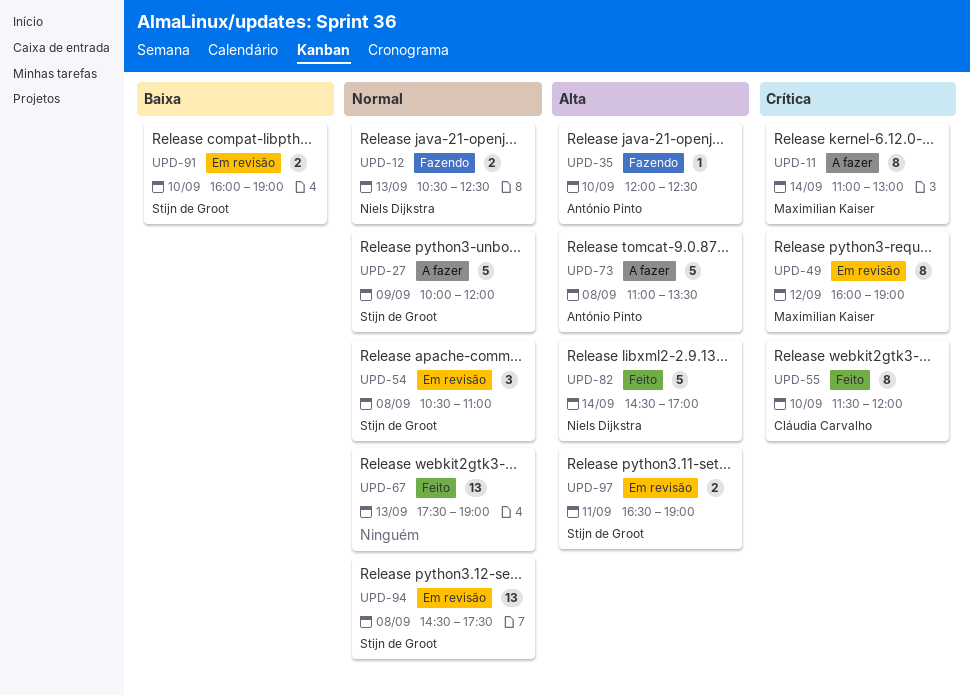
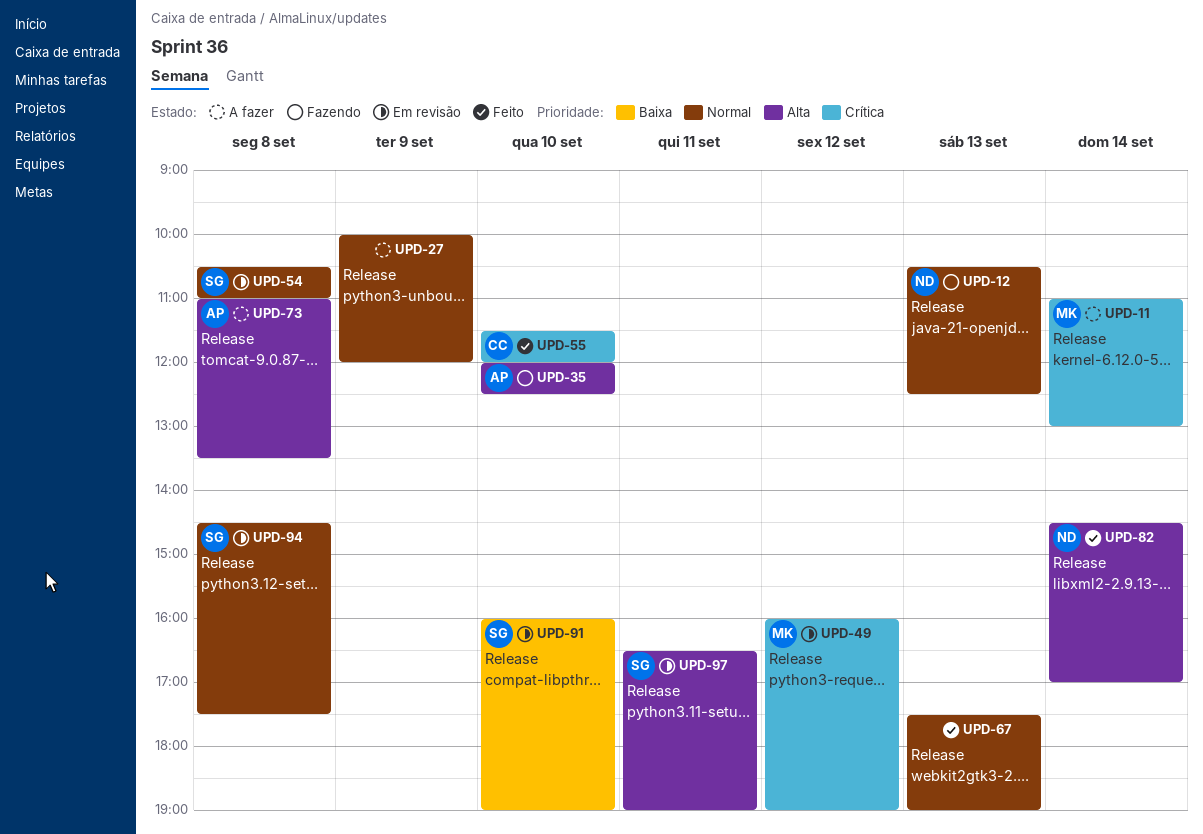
UPD-27, owner: Stijn de Groot -> none

